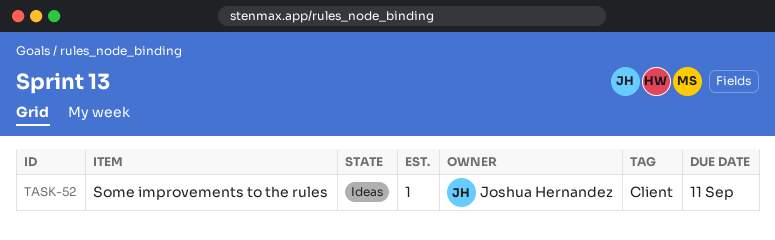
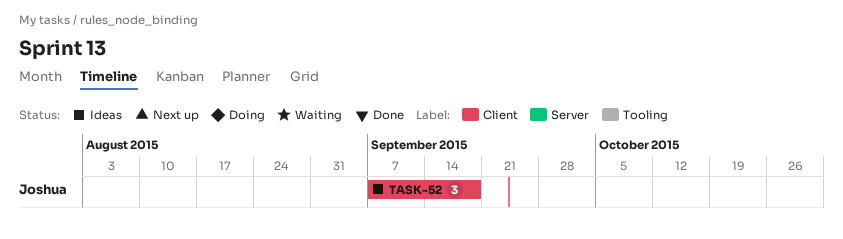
TASK-52, estimate: 1 -> 3
TASK-52, due: Sep 11 -> Sep 18

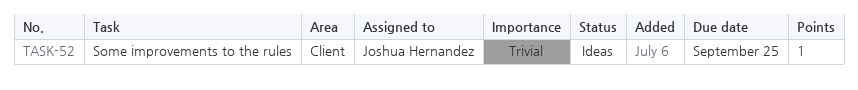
TASK-52, estimate: 3 -> 1
TASK-52, due: Sep 18 -> Sep 25

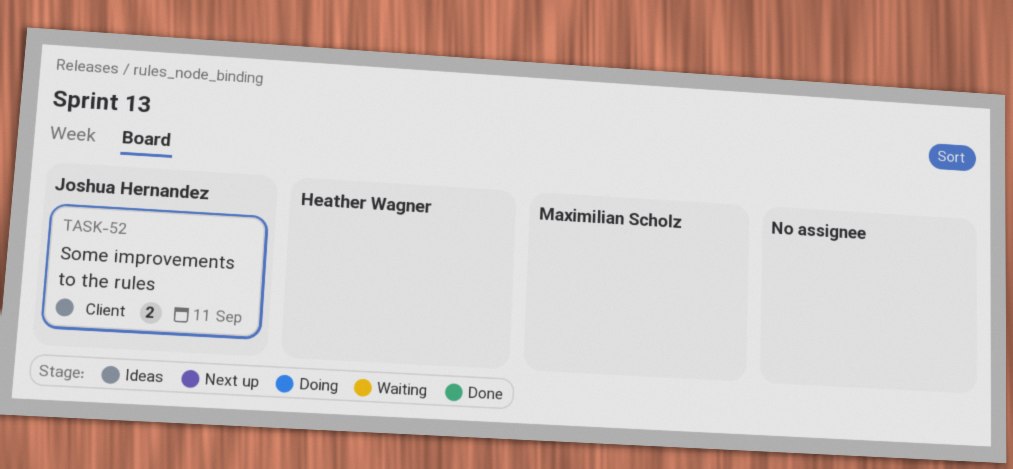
TASK-52, estimate: 1 -> 2
TASK-52, due: Sep 25 -> Sep 11

